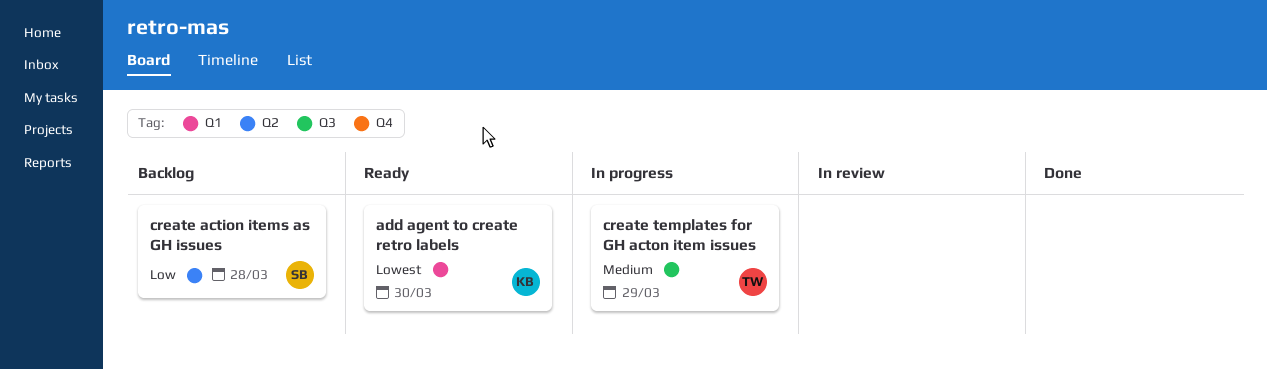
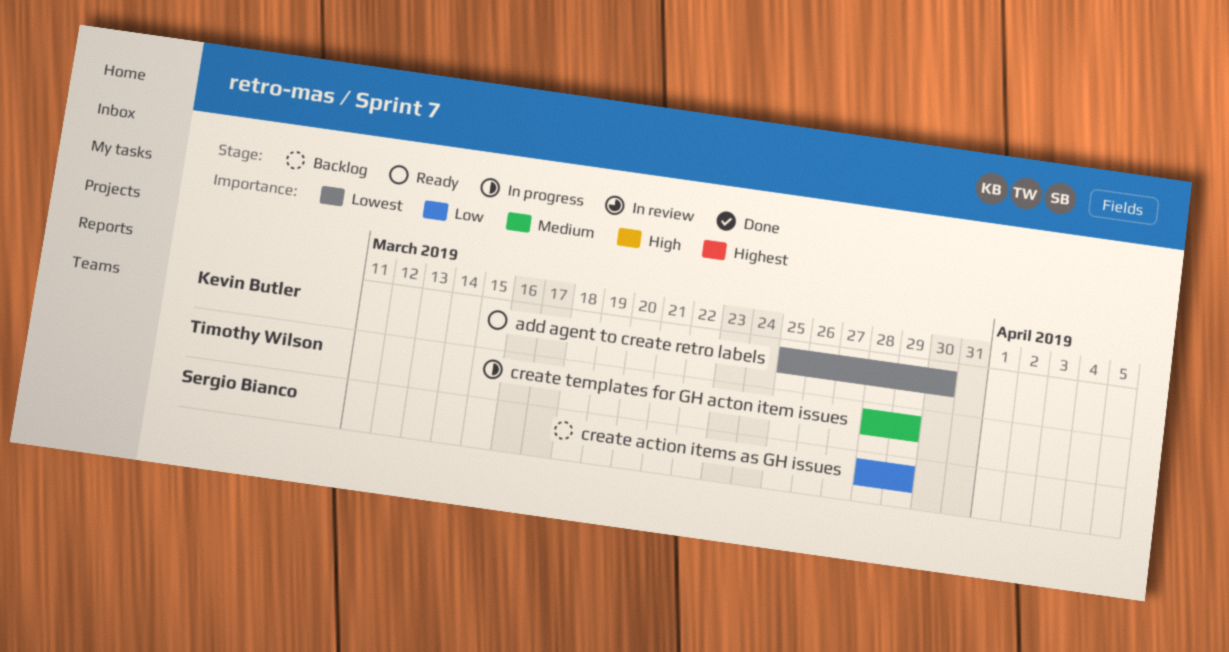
create action items as GH issues, due: Mar 28 -> Mar 29

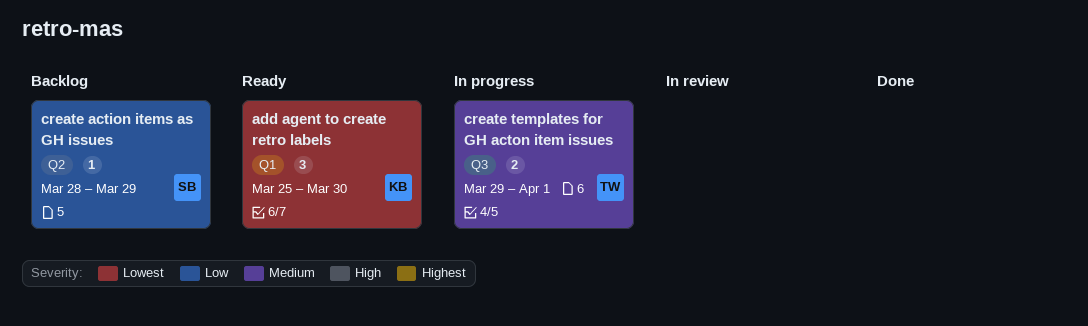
create templates for GH acton item issues, start: Mar 28 -> Mar 29
create templates for GH acton item issues, due: Mar 29 -> Apr 1

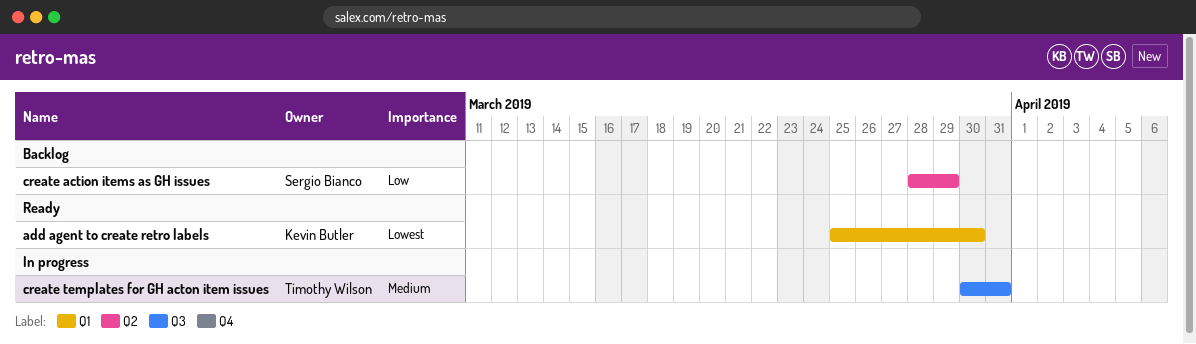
create templates for GH acton item issues, start: Mar 29 -> Mar 30
create templates for GH acton item issues, due: Apr 1 -> Mar 31

